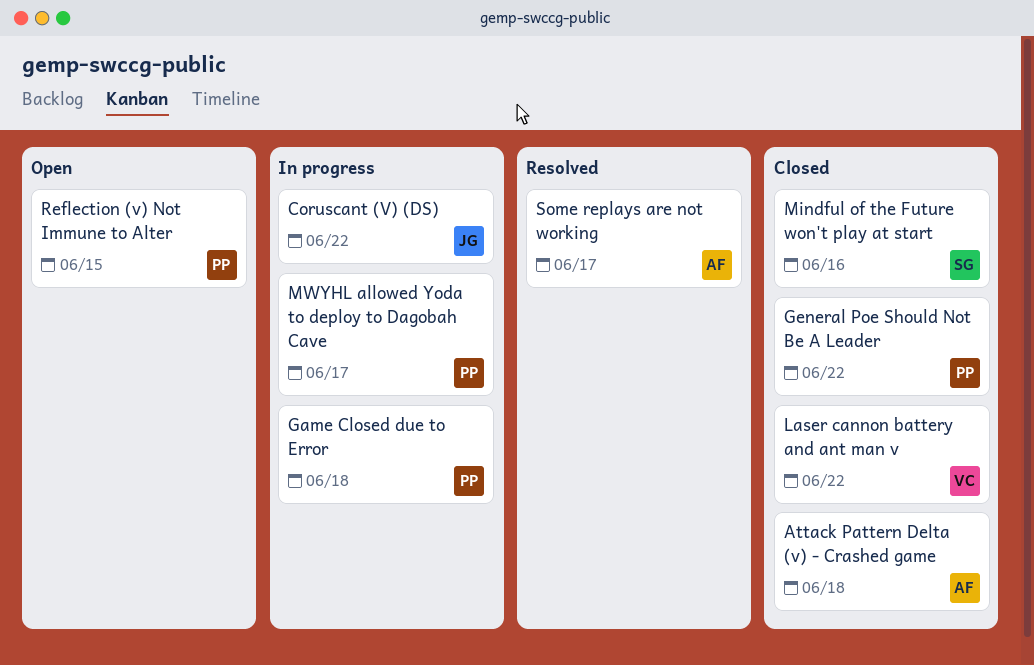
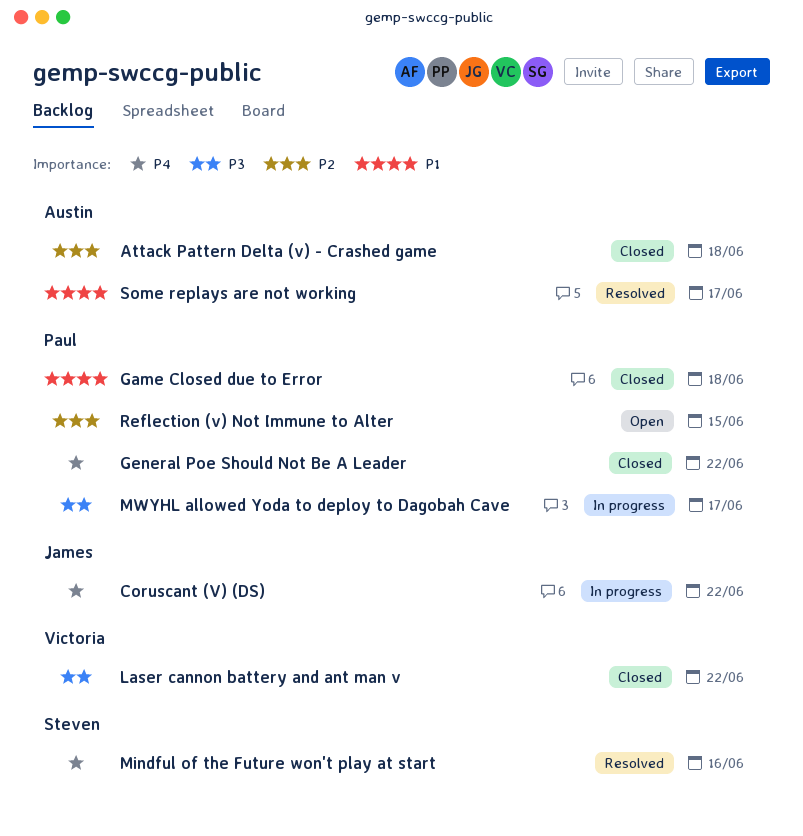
Game Closed due to Error, status: In progress -> Closed
Mindful of the Future won't play at start, status: Closed -> Resolved

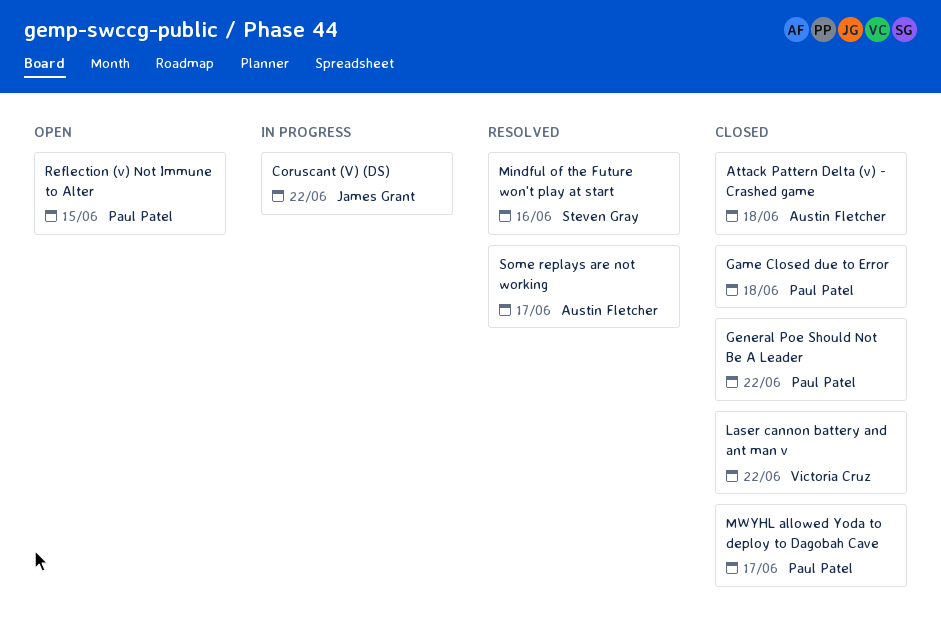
MWYHL allowed Yoda to deploy to Dagobah Cave, status: In progress -> Closed

